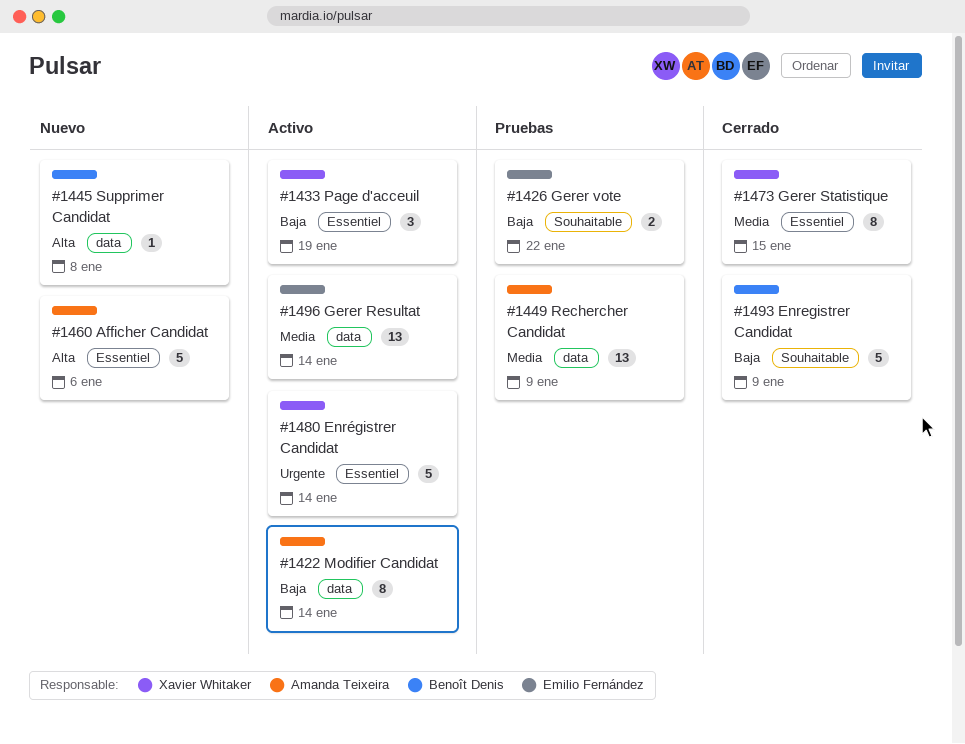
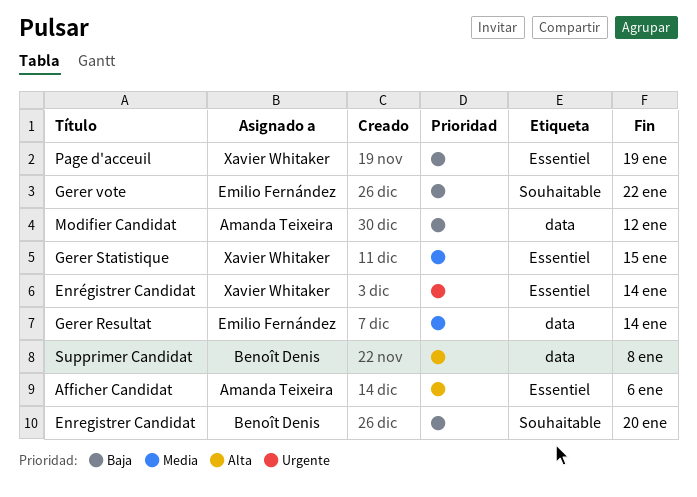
Enregistrer Candidat, due: Jan 9 -> Jan 20
Modifier Candidat, due: Jan 14 -> Jan 12
Rechercher Candidat: present -> none

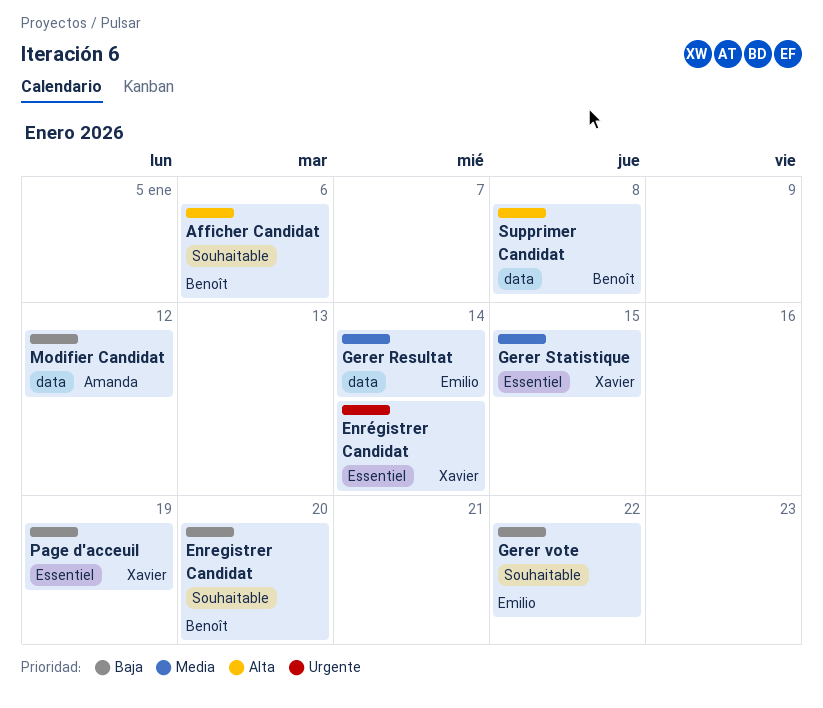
Afficher Candidat, owner: Amanda Teixeira -> Benoît Denis
Afficher Candidat, label: Essentiel -> Souhaitable

